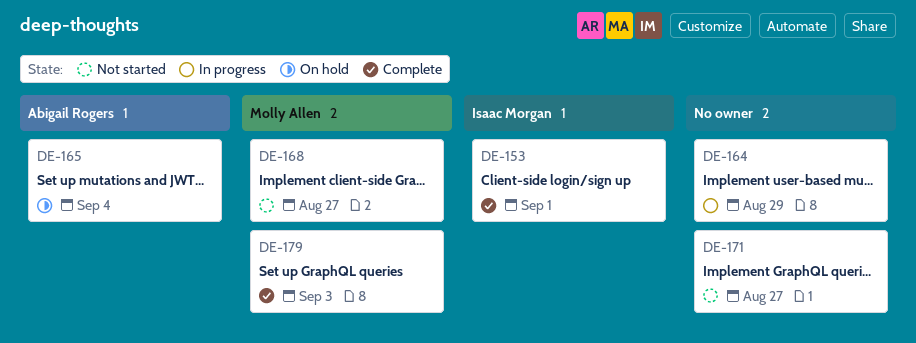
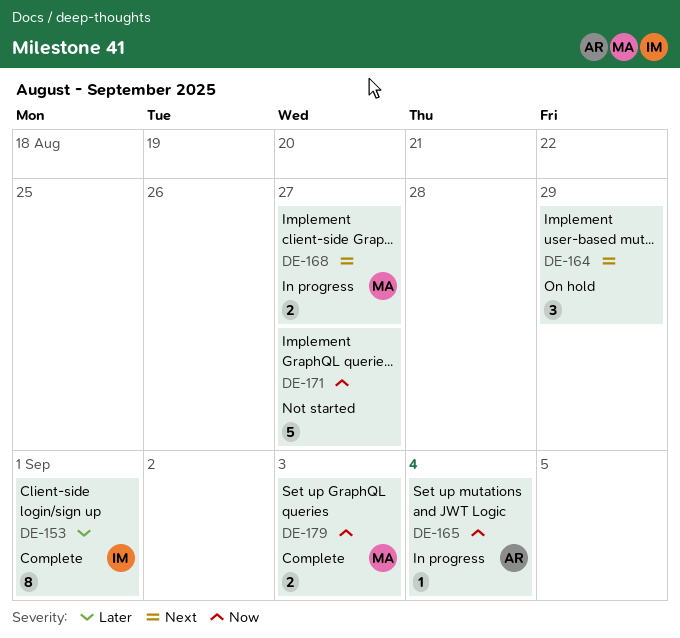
DE-164, status: In progress -> On hold
DE-165, status: On hold -> In progress
DE-168, status: Not started -> In progress

